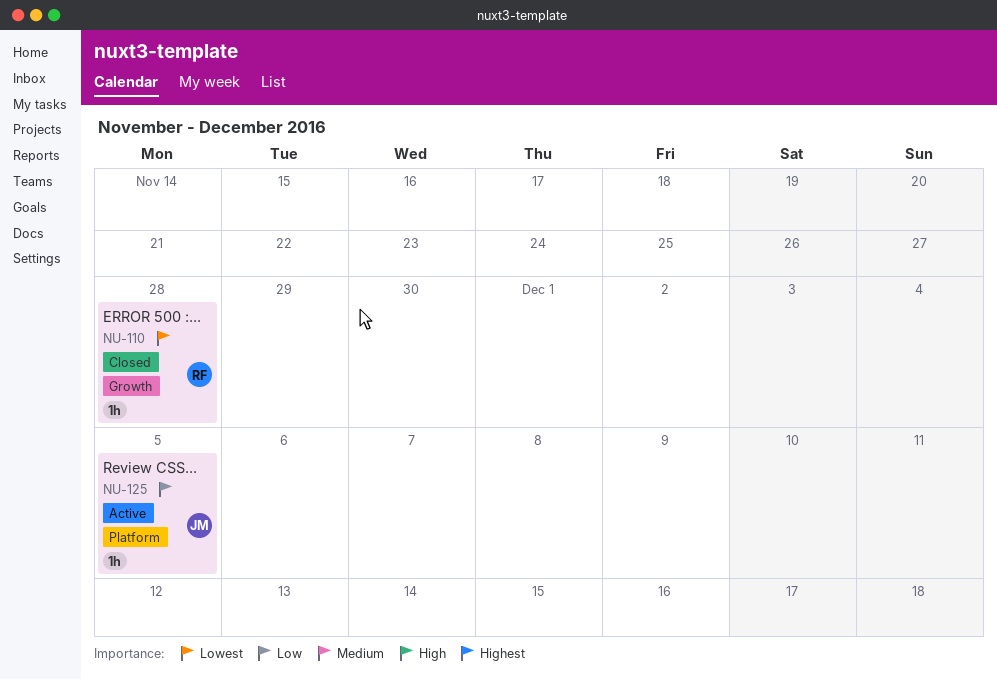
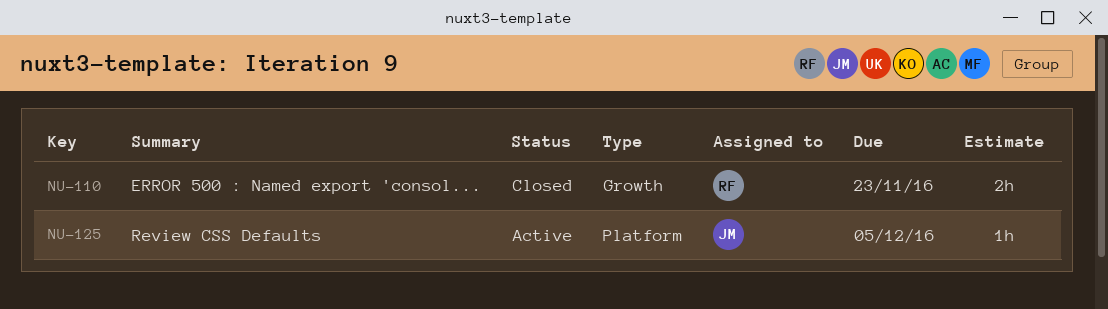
NU-110, estimate: 1h -> 2h
NU-110, due: Nov 28 -> Nov 23

